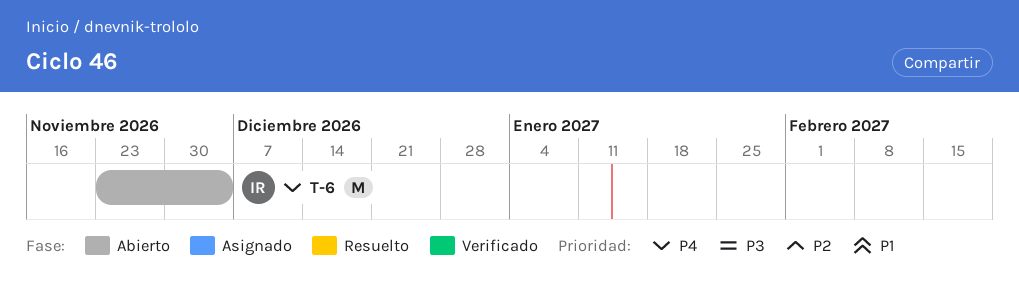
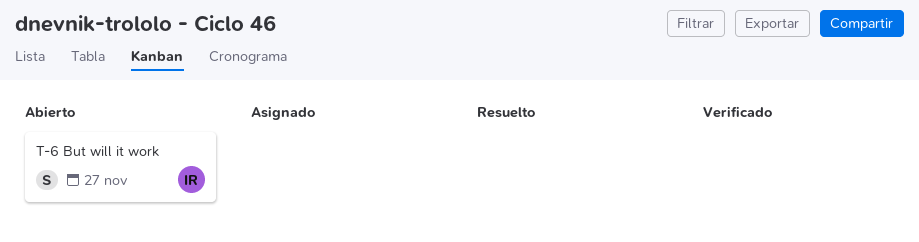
T-6, estimate: M -> S
T-6, due: Dec 4 -> Nov 27

